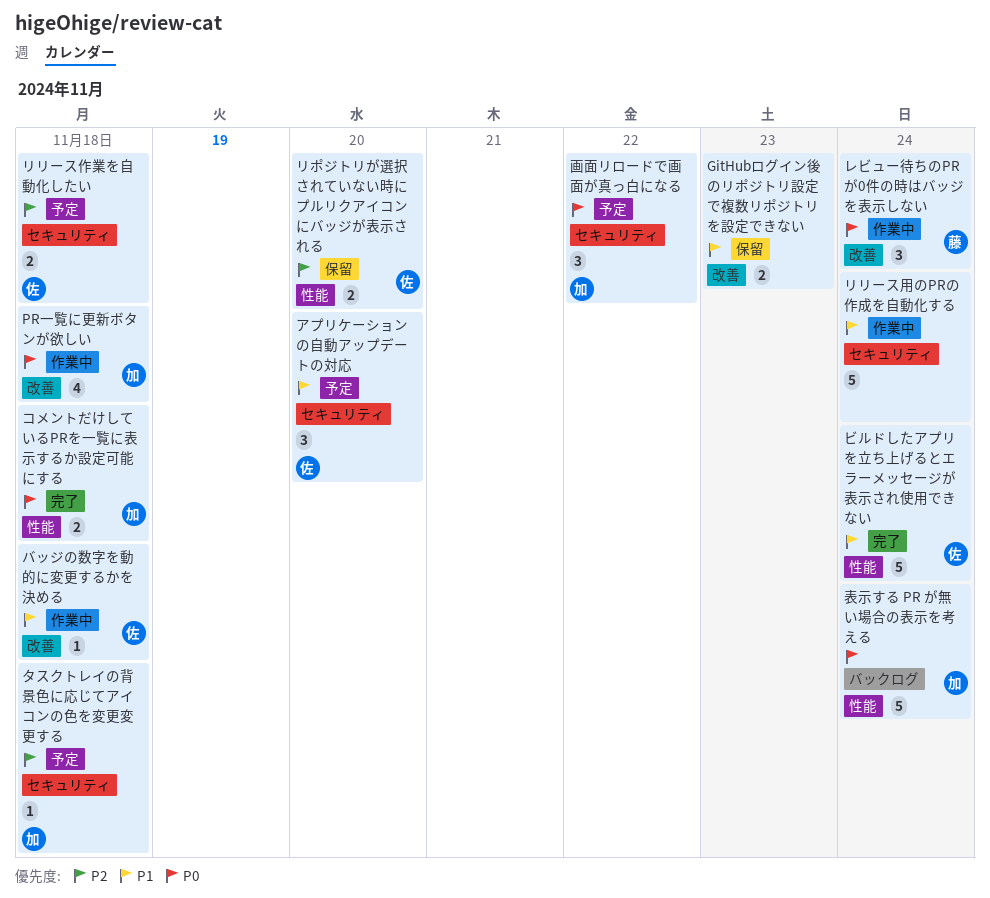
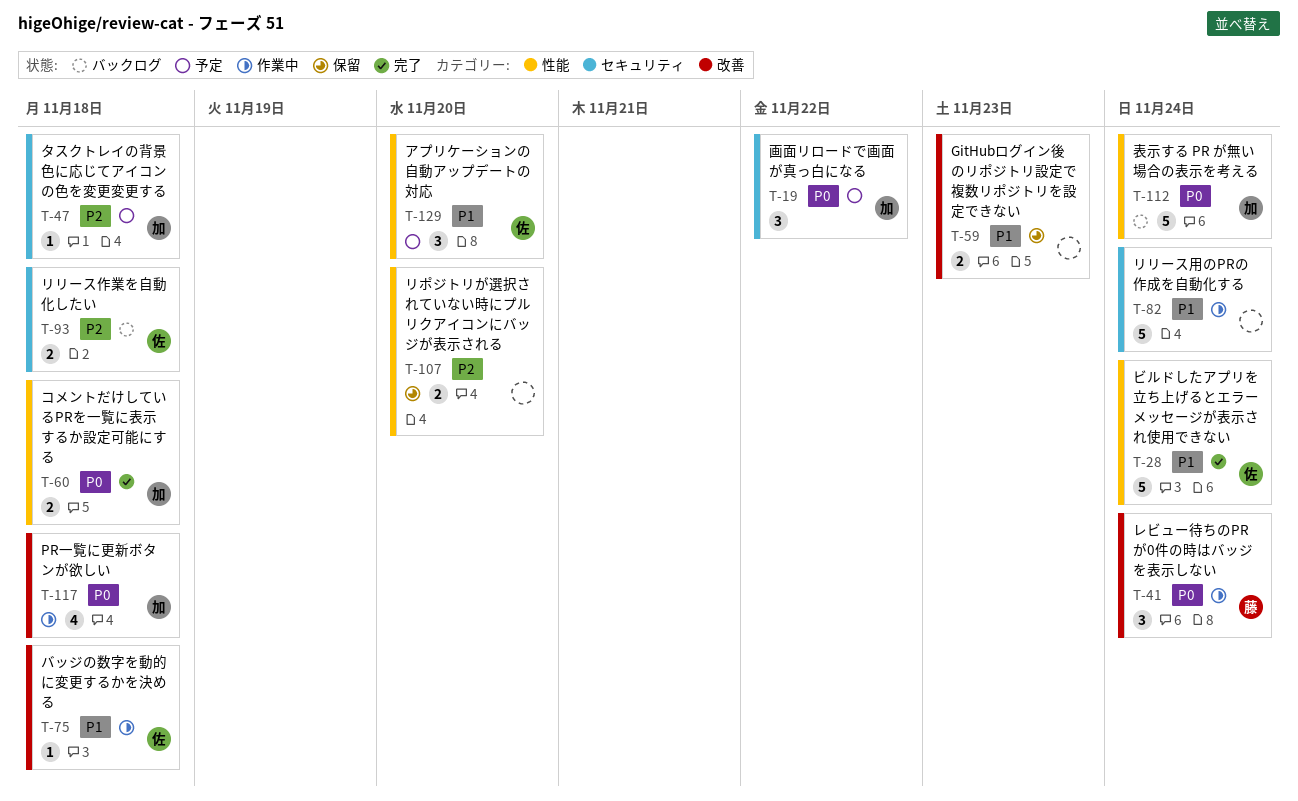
アプリケーションの自動アップデートの対応, label: セキュリティ -> 性能
リポジトリが選択されていない時にプルリクアイコンにバッジが表示される, owner: 佐 -> none
リリース作業を自動化したい, status: 予定 -> バックログ

